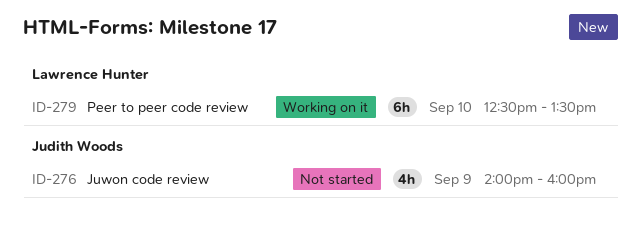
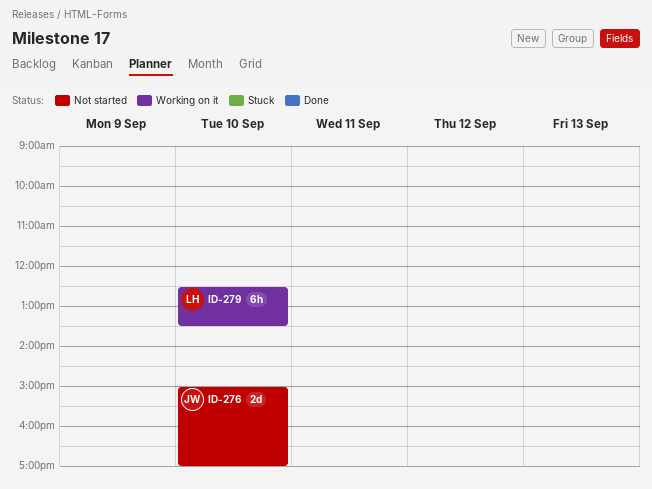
ID-276, estimate: 4h -> 2d
ID-276, day: Sep 9 -> Sep 10
ID-276, begins: 14:00 -> 15:00
ID-276, ends: 16:00 -> 17:00

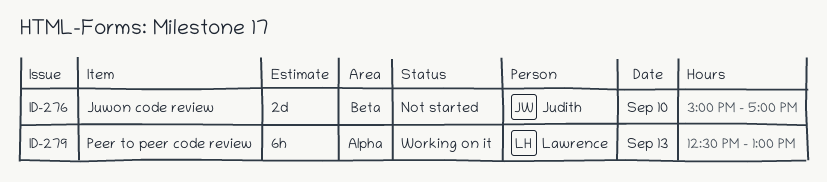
ID-279, day: Sep 10 -> Sep 13
ID-279, ends: 13:30 -> 13:00

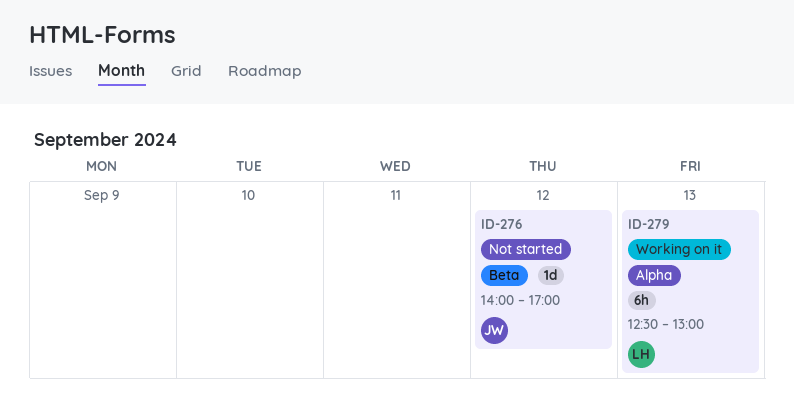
ID-276, estimate: 2d -> 1d
ID-276, day: Sep 10 -> Sep 12
ID-276, begins: 15:00 -> 14:00

